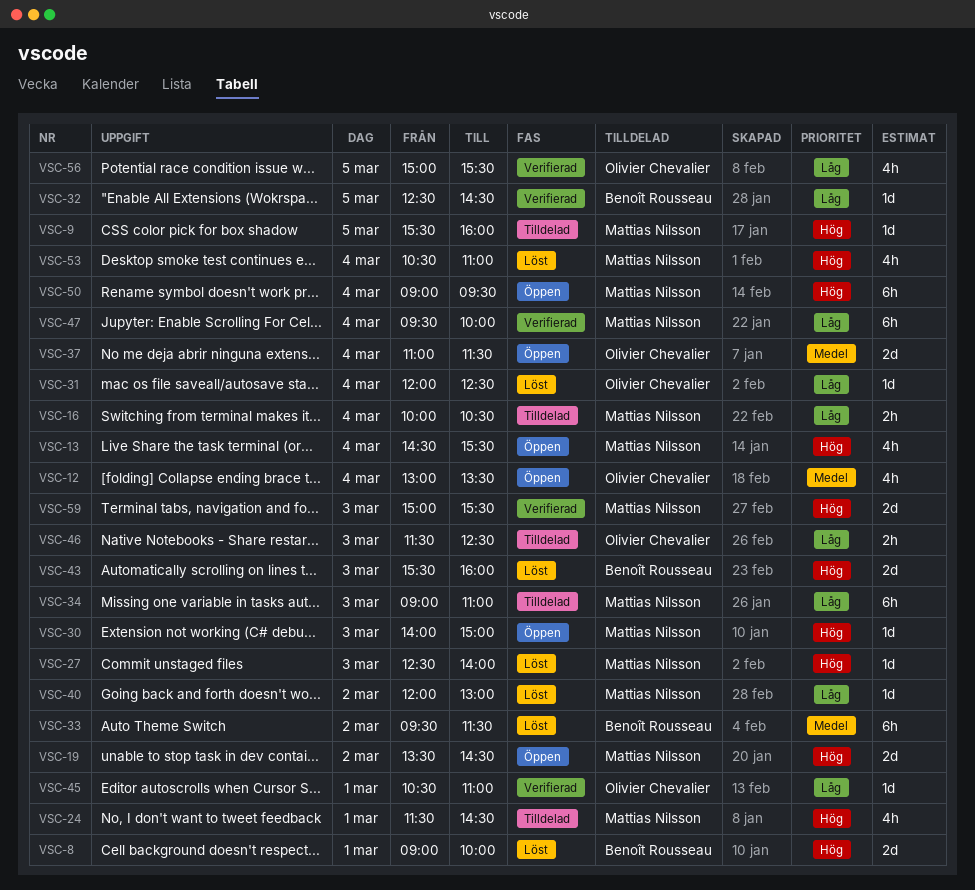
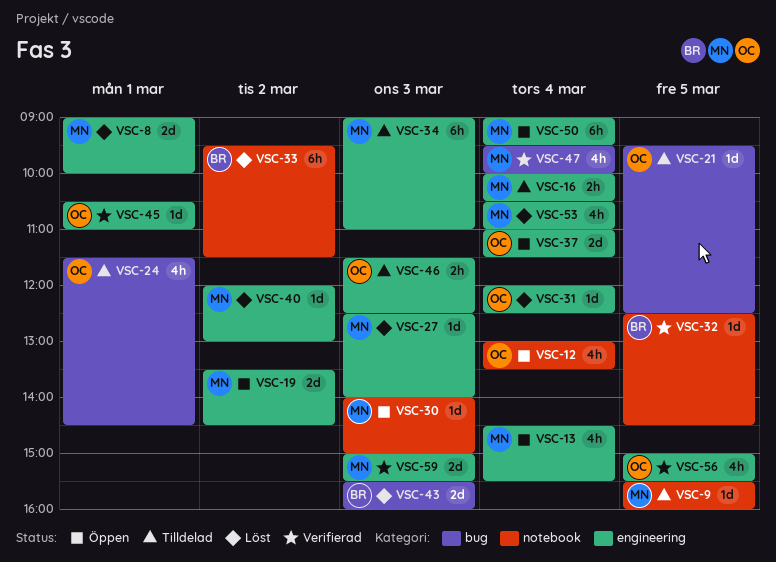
VSC-8, owner: Benoît Rousseau -> Mattias Nilsson
VSC-21: none -> present
VSC-24, owner: Mattias Nilsson -> Olivier Chevalier
VSC-47, estimate: 6h -> 4h

